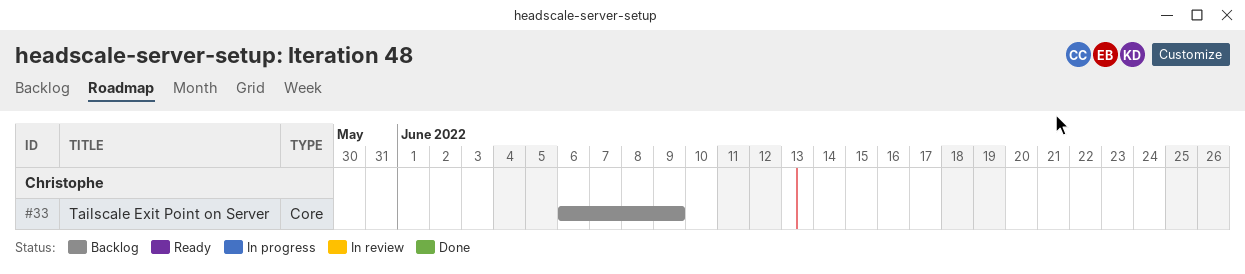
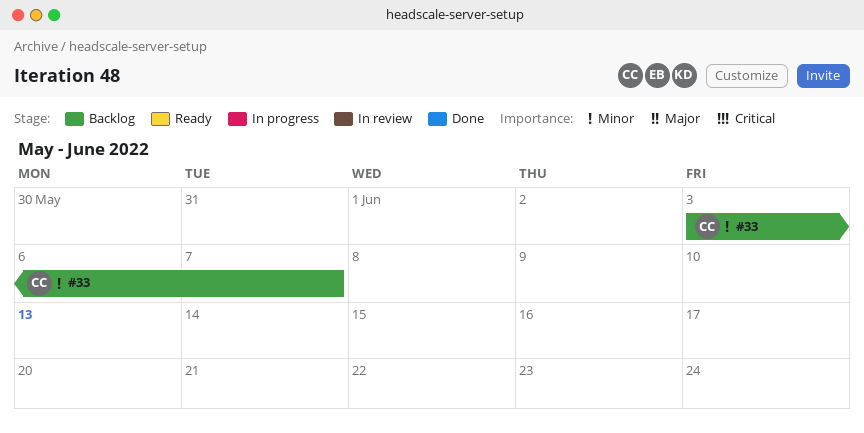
#33, start: Jun 6 -> Jun 3
#33, due: Jun 9 -> Jun 7

